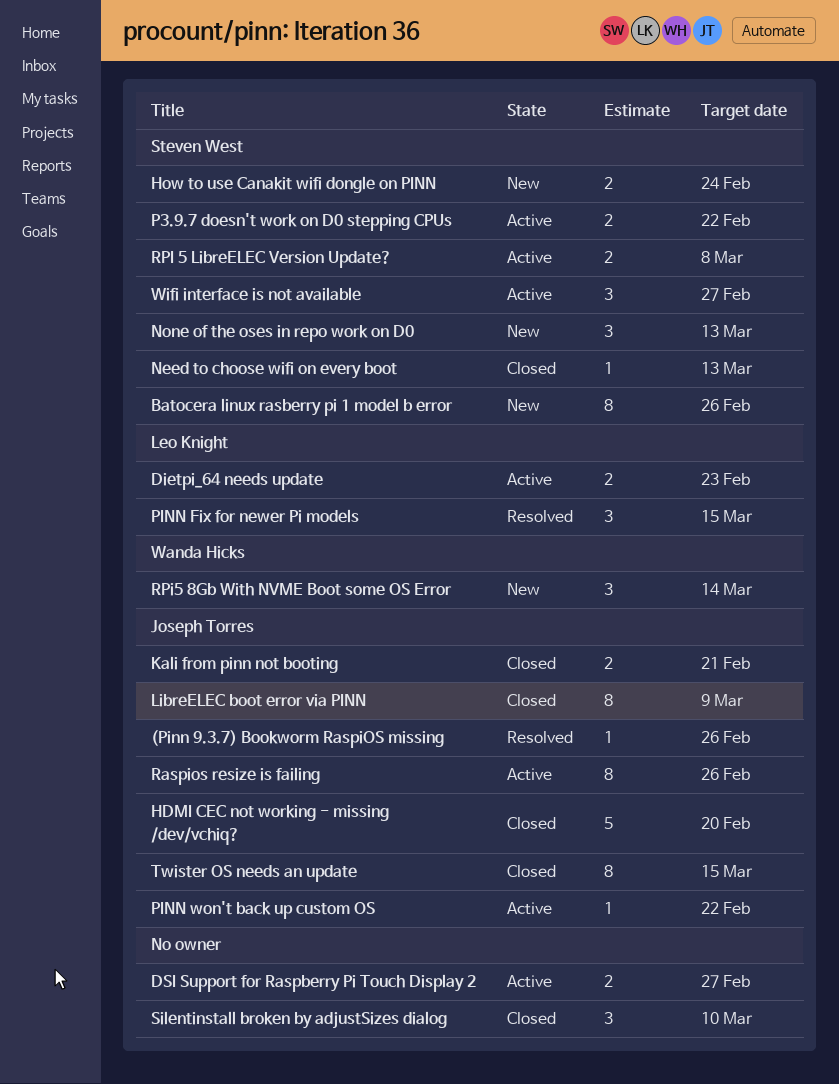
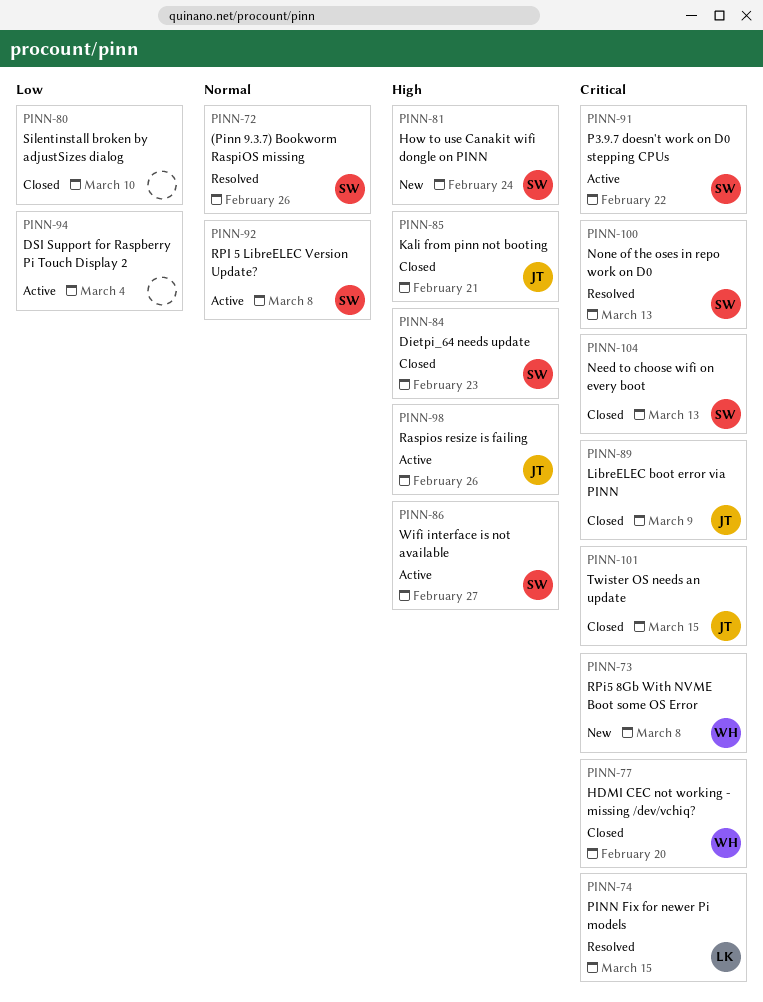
(Pinn 9.3.7) Bookworm RaspiOS missing, owner: Joseph Torres -> Steven West
Batocera linux rasberry pi 1 model b error: present -> none
Dietpi_64 needs update, status: Active -> Closed
Dietpi_64 needs update, owner: Leo Knight -> Steven West
DSI Support for Raspberry Pi Touch Display 2, due: Feb 27 -> Mar 4
HDMI CEC not working - missing /dev/vchiq?, owner: Joseph Torres -> Wanda Hicks
None of the oses in repo work on D0, status: New -> Resolved
PINN won't back up custom OS: present -> none
RPi5 8Gb With NVME Boot some OS Error, due: Mar 14 -> Mar 8

